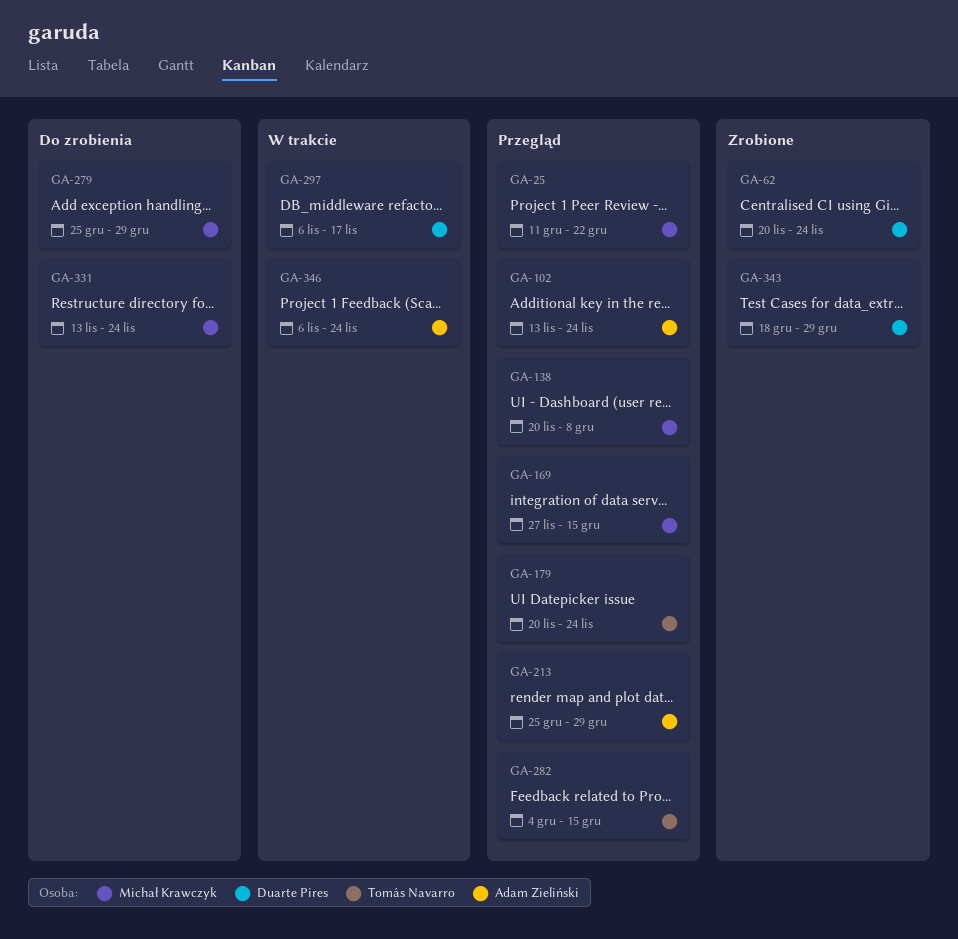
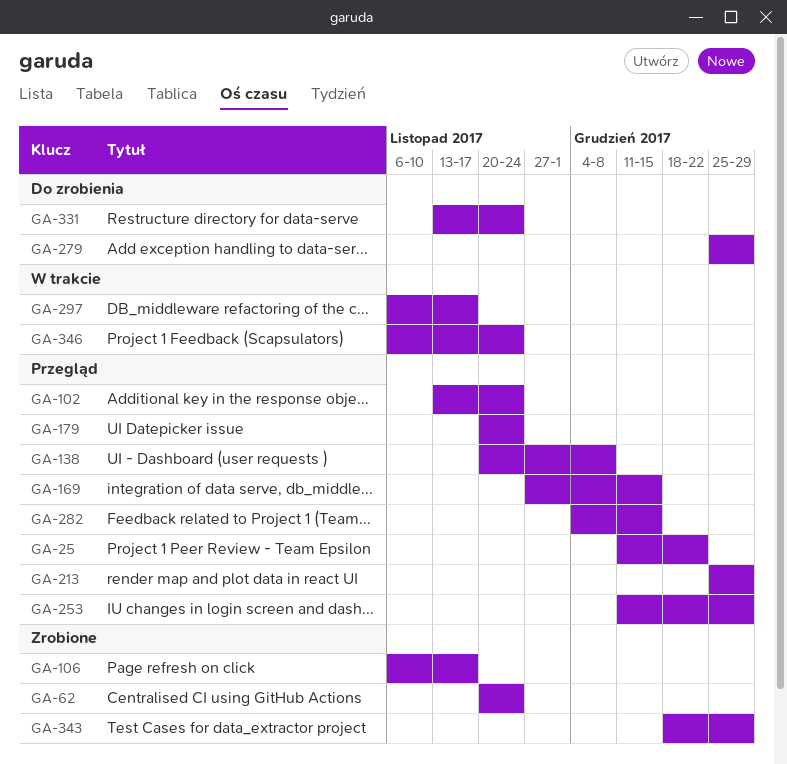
GA-106: none -> present
GA-253: none -> present

